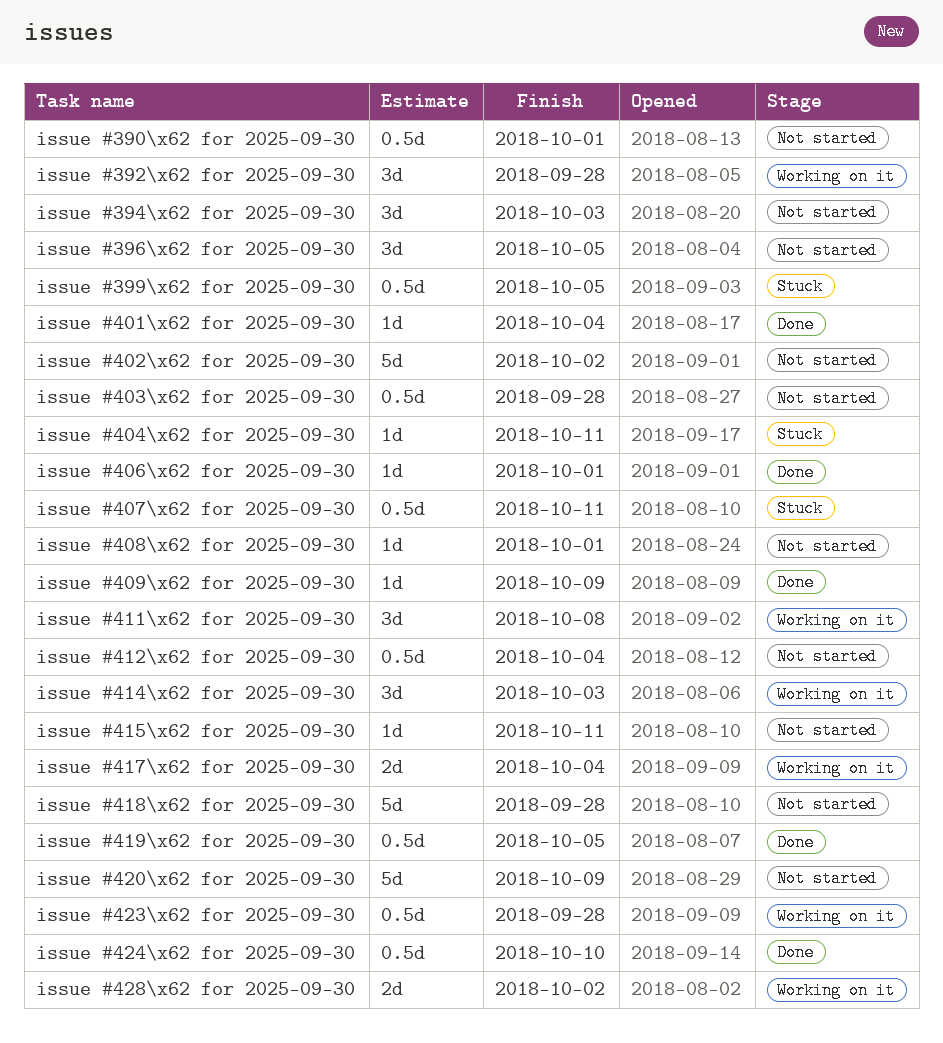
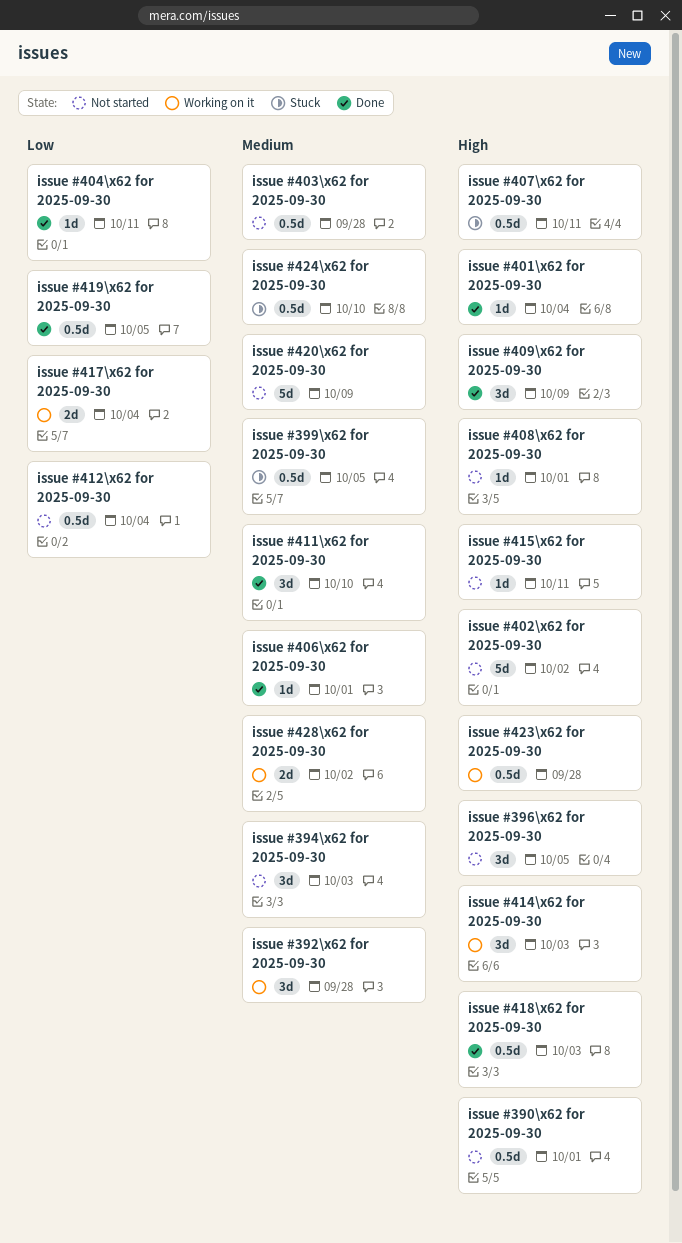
issue #404\x62 for 2025-09-30, status: Stuck -> Done
issue #409\x62 for 2025-09-30, estimate: 1d -> 3d
issue #411\x62 for 2025-09-30, status: Working on it -> Done
issue #411\x62 for 2025-09-30, due: Oct 8 -> Oct 10
issue #418\x62 for 2025-09-30, status: Not started -> Done
issue #418\x62 for 2025-09-30, estimate: 5d -> 0.5d
issue #418\x62 for 2025-09-30, due: Sep 28 -> Oct 3
issue #424\x62 for 2025-09-30, status: Done -> Stuck

